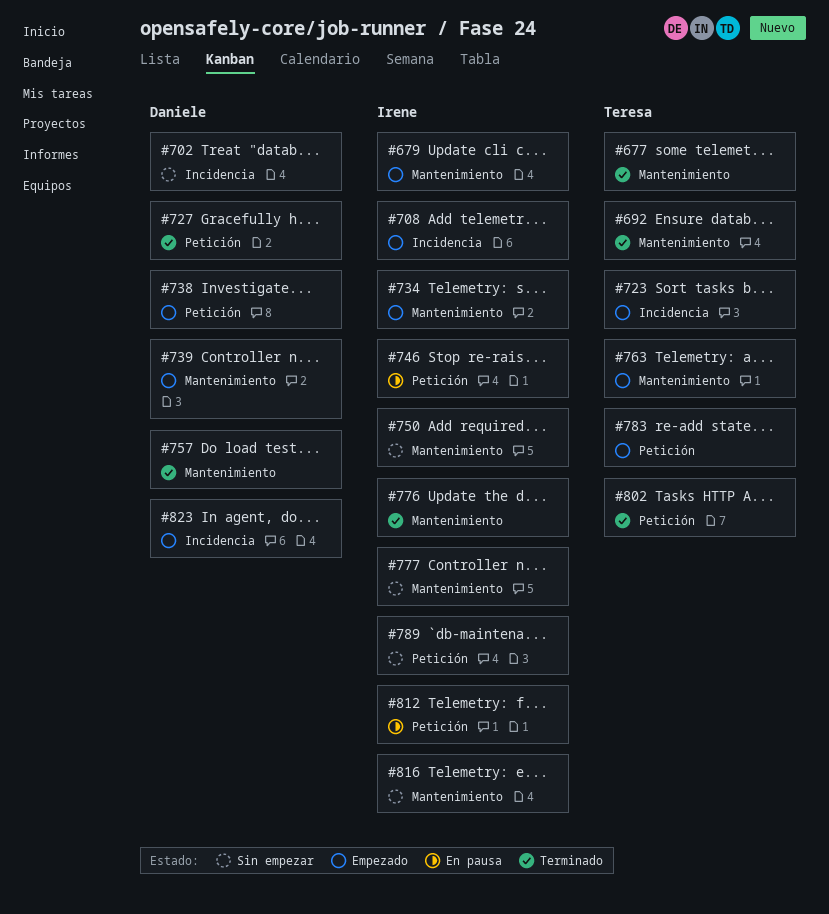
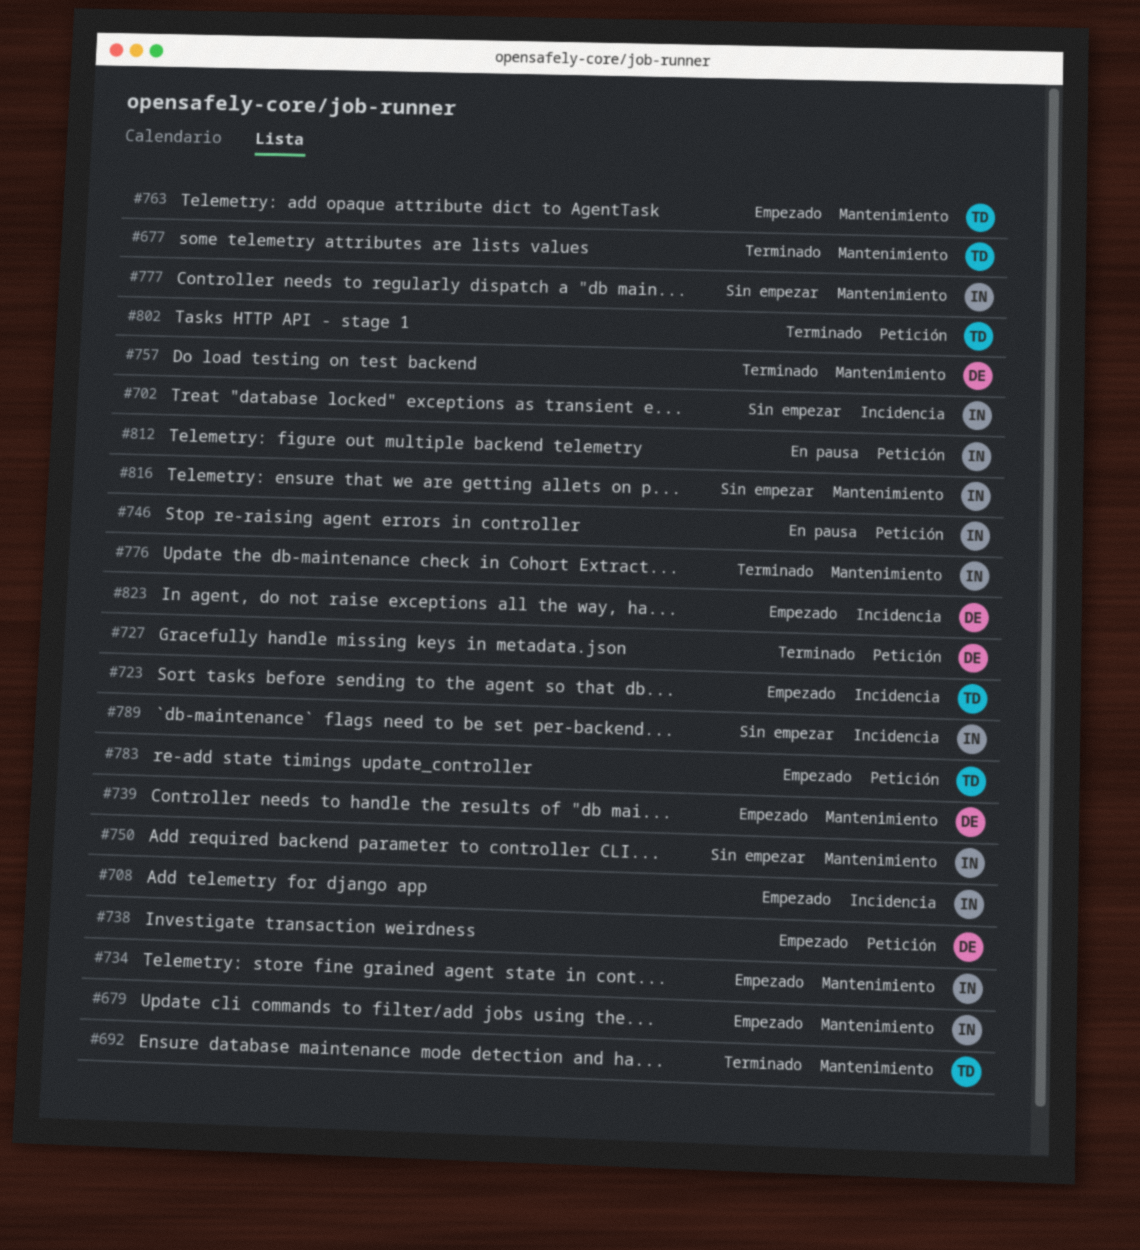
#702, owner: Daniele -> Irene
#789, label: Petición -> Incidencia

